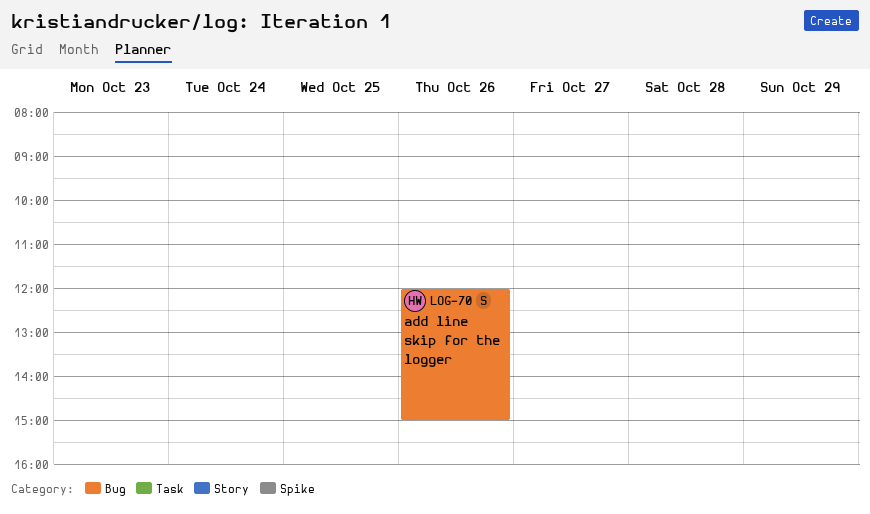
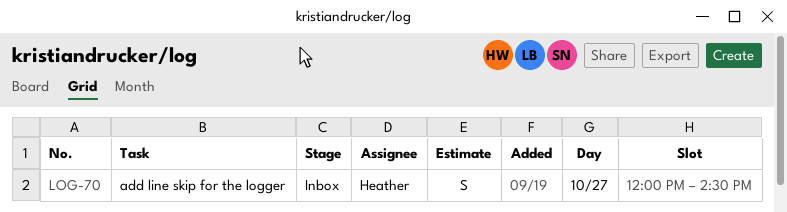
LOG-70, day: Oct 26 -> Oct 27
LOG-70, ends: 15:00 -> 14:30

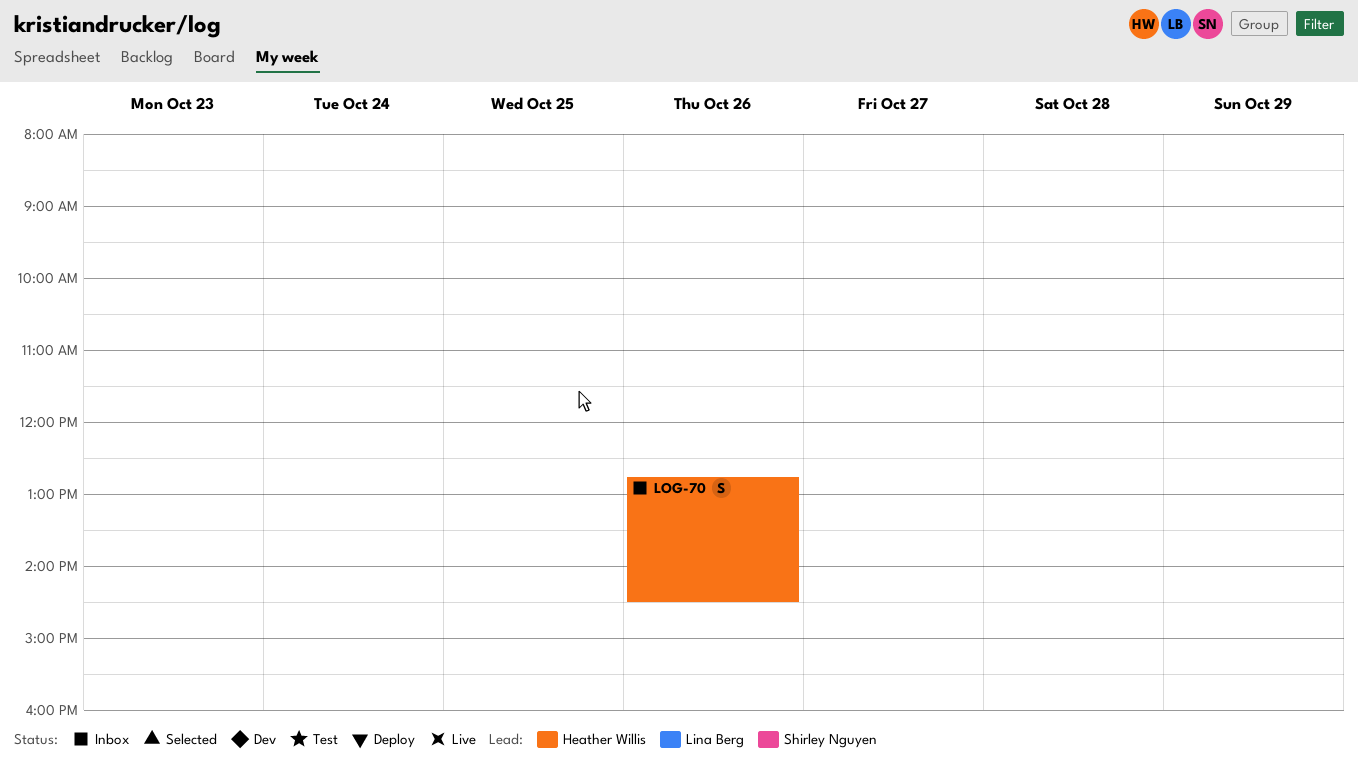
LOG-70, day: Oct 27 -> Oct 26
LOG-70, begins: 12:00 -> 12:45

